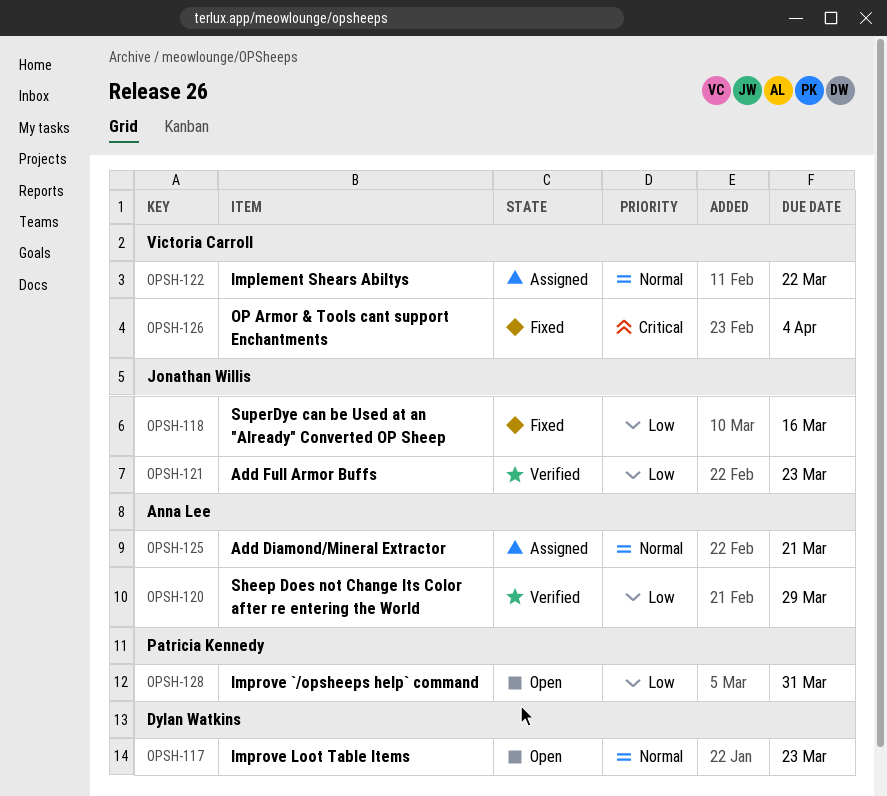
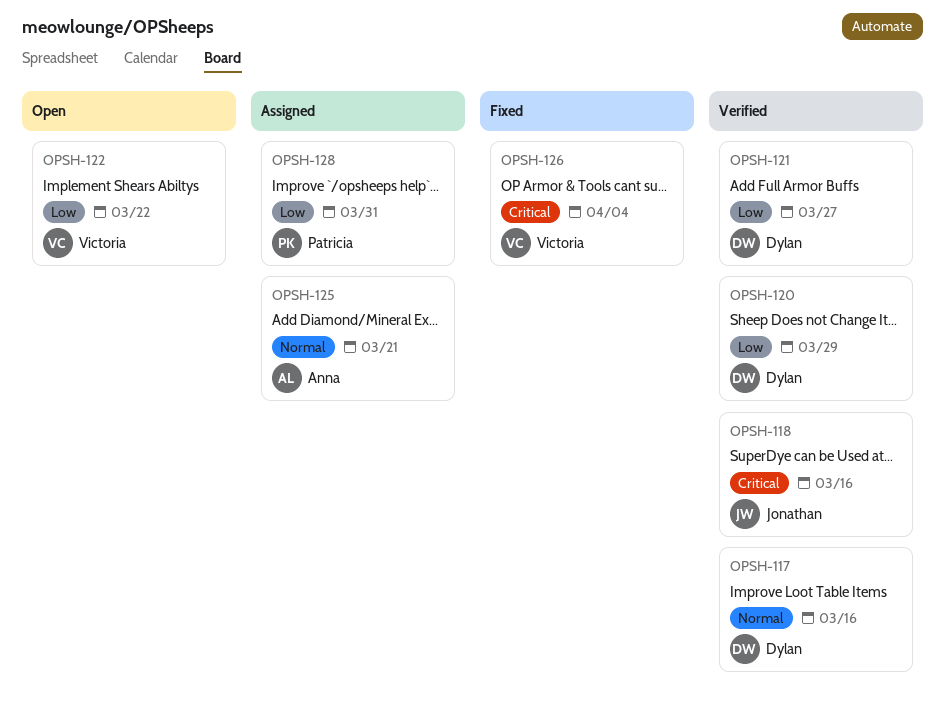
OPSH-117, status: Open -> Verified
OPSH-117, due: Mar 23 -> Mar 16
OPSH-118, status: Fixed -> Verified
OPSH-118, priority: Low -> Critical
OPSH-120, owner: Anna Lee -> Dylan Watkins
OPSH-121, owner: Jonathan Willis -> Dylan Watkins
OPSH-121, due: Mar 23 -> Mar 27
OPSH-122, status: Assigned -> Open
OPSH-122, priority: Normal -> Low
OPSH-128, status: Open -> Assigned

